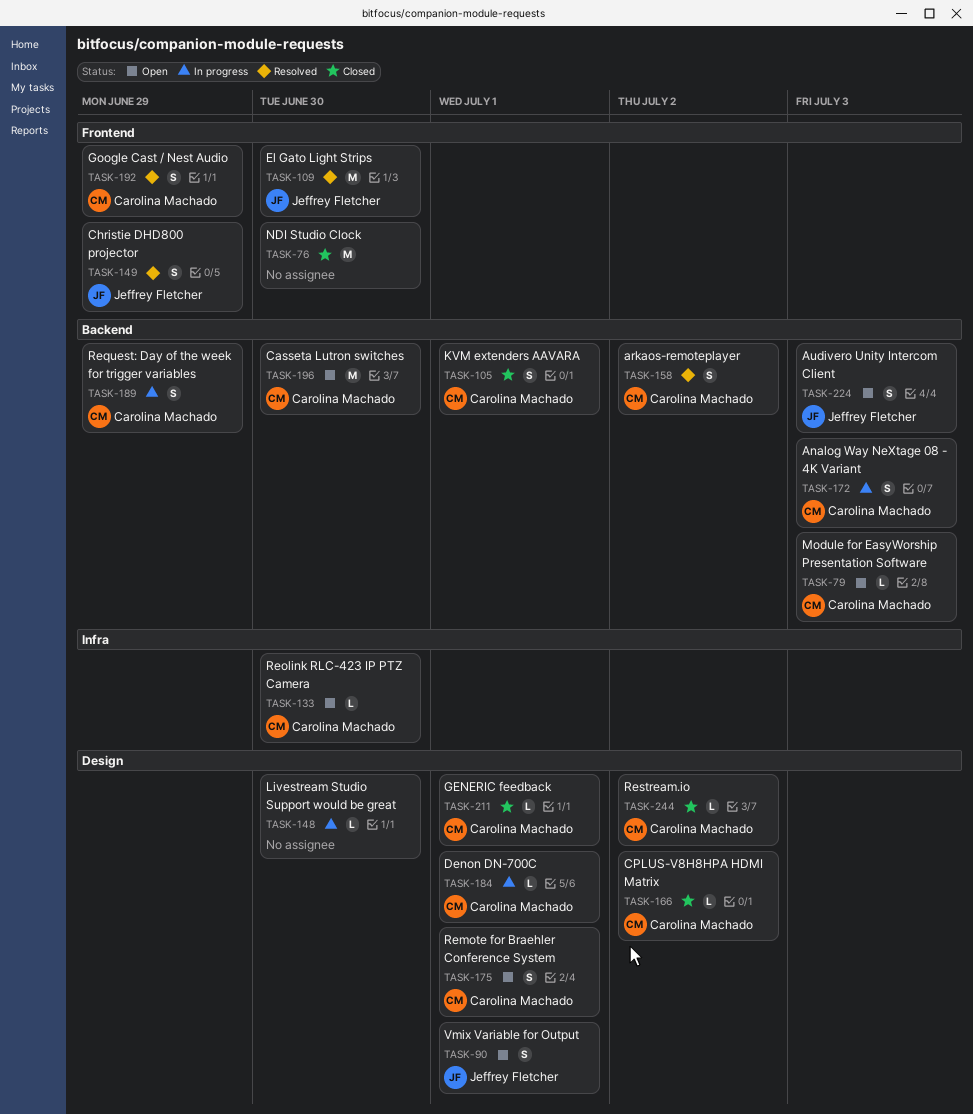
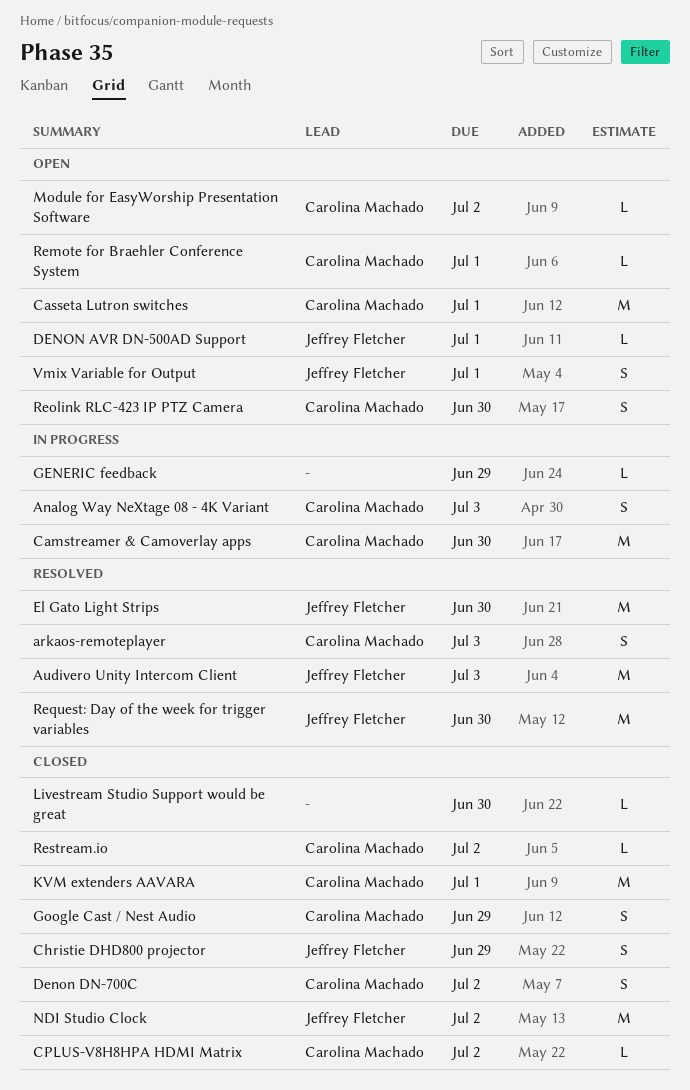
arkaos-remoteplayer, due: Jul 2 -> Jul 3
Audivero Unity Intercom Client, status: Open -> Resolved
Audivero Unity Intercom Client, estimate: S -> M
Camstreamer & Camoverlay apps: none -> present
Casseta Lutron switches, due: Jun 30 -> Jul 1
Christie DHD800 projector, status: Resolved -> Closed
DENON AVR DN-500AD Support: none -> present
Denon DN-700C, status: In progress -> Closed
Denon DN-700C, estimate: L -> S
Denon DN-700C, due: Jul 1 -> Jul 2
GENERIC feedback, status: Closed -> In progress
GENERIC feedback, owner: Carolina Machado -> none
GENERIC feedback, due: Jul 1 -> Jun 29
Google Cast / Nest Audio, status: Resolved -> Closed
KVM extenders AAVARA, estimate: S -> M
Livestream Studio Support would be great, status: In progress -> Closed
Module for EasyWorship Presentation Software, due: Jul 3 -> Jul 2
NDI Studio Clock, owner: none -> Jeffrey Fletcher
NDI Studio Clock, due: Jun 30 -> Jul 2
Remote for Braehler Conference System, estimate: S -> L
Reolink RLC-423 IP PTZ Camera, estimate: L -> S
Request: Day of the week for trigger variables, status: In progress -> Resolved
Request: Day of the week for trigger variables, owner: Carolina Machado -> Jeffrey Fletcher
Request: Day of the week for trigger variables, estimate: S -> M
Request: Day of the week for trigger variables, due: Jun 29 -> Jun 30

